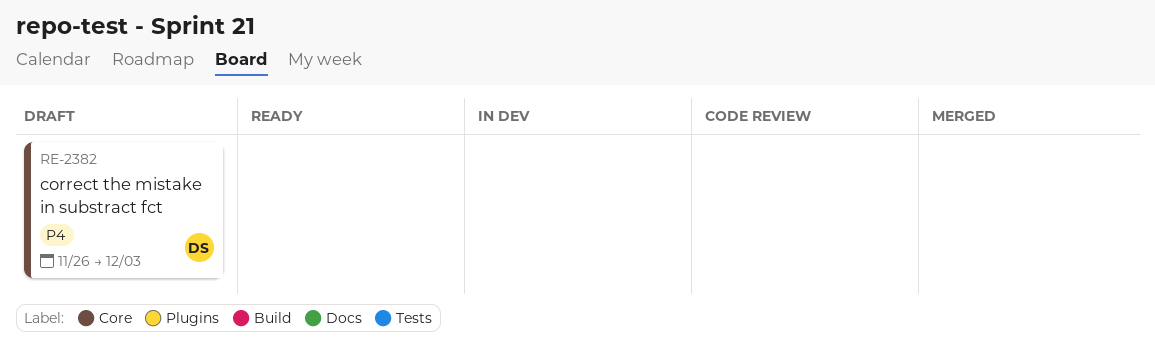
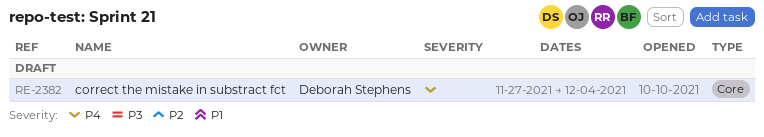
RE-2382, start: Nov 26 -> Nov 27
RE-2382, due: Dec 3 -> Dec 4

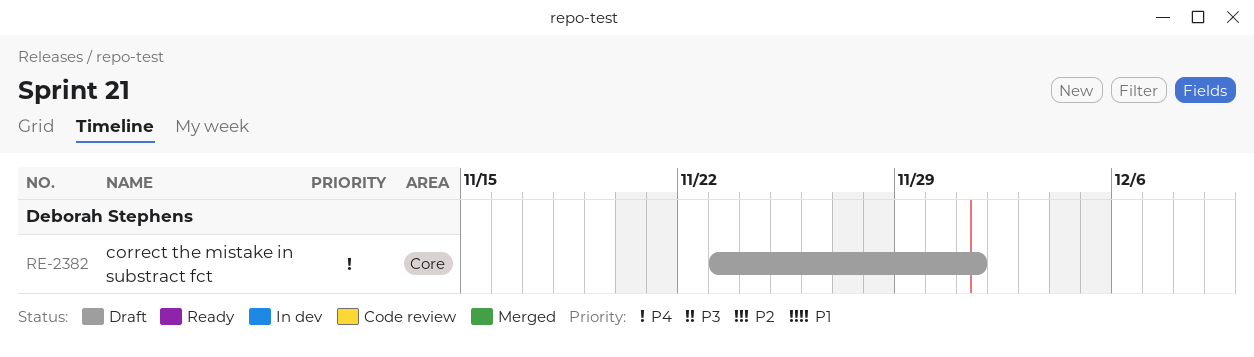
RE-2382, start: Nov 27 -> Nov 23
RE-2382, due: Dec 4 -> Dec 1

